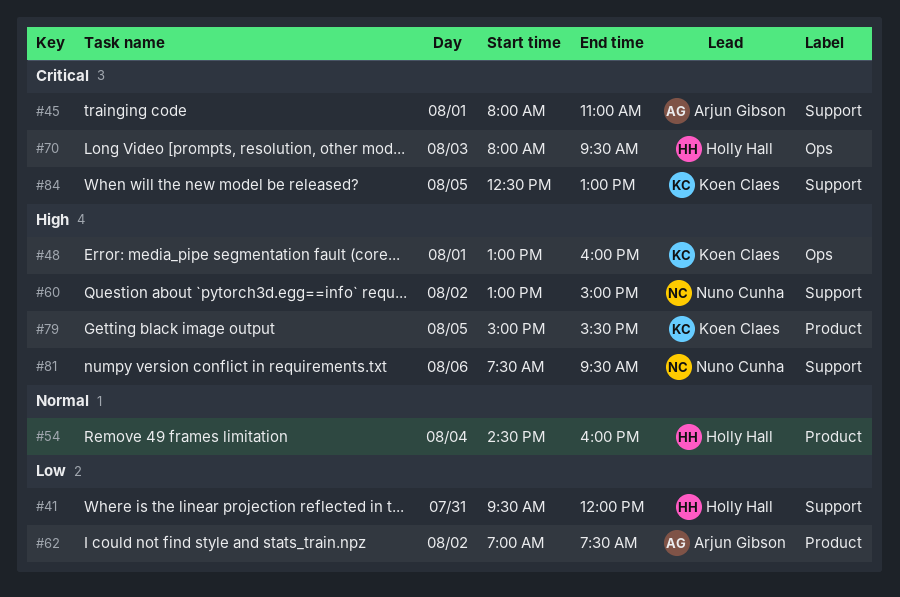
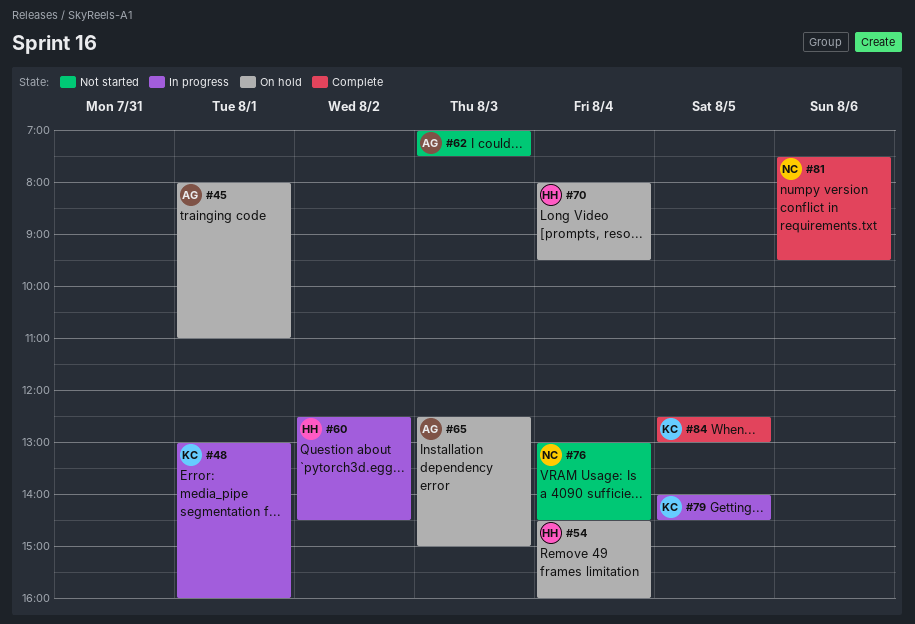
#41: present -> none
#60, owner: Nuno Cunha -> Holly Hall
#60, begins: 13:00 -> 12:30
#60, ends: 15:00 -> 14:30
#62, day: Aug 2 -> Aug 3
#65: none -> present
#70, day: Aug 3 -> Aug 4
#76: none -> present
#79, begins: 15:00 -> 14:00
#79, ends: 15:30 -> 14:30

